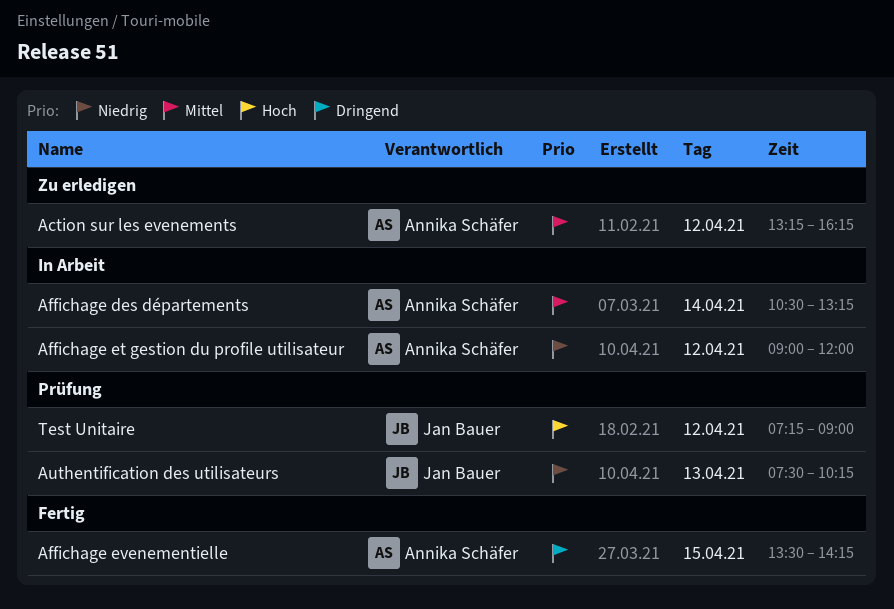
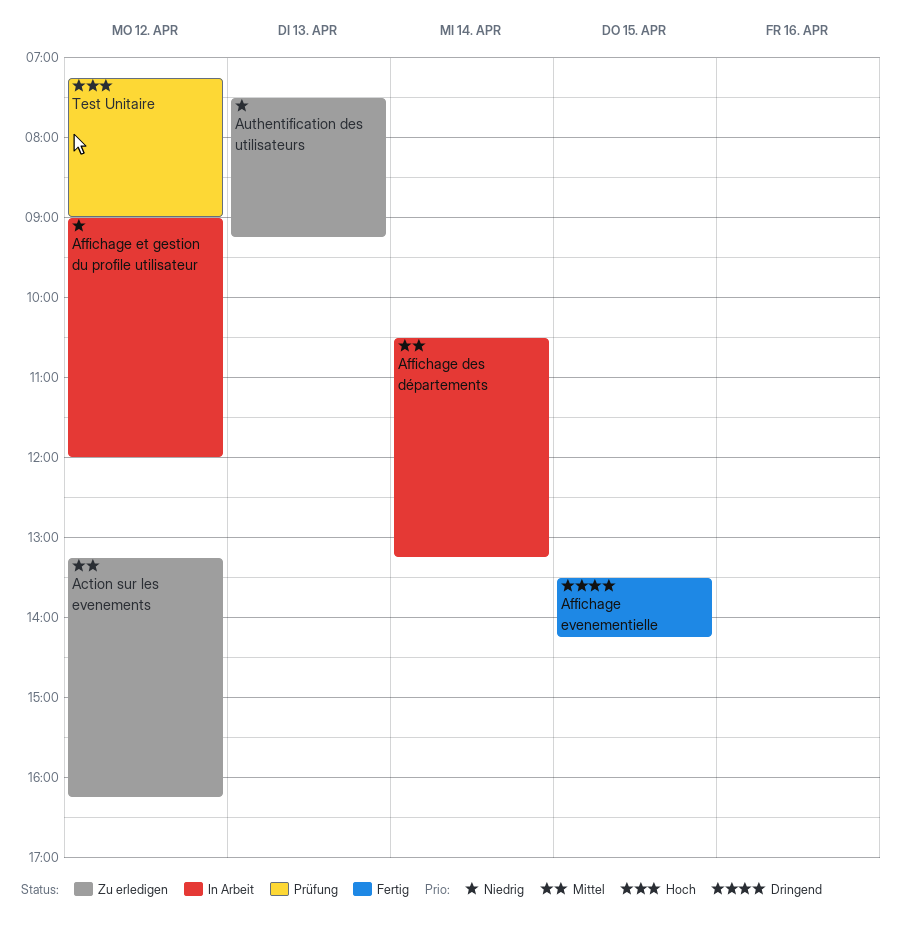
Authentification des utilisateurs, status: Prüfung -> Zu erledigen
Authentification des utilisateurs, ends: 10:15 -> 09:15

